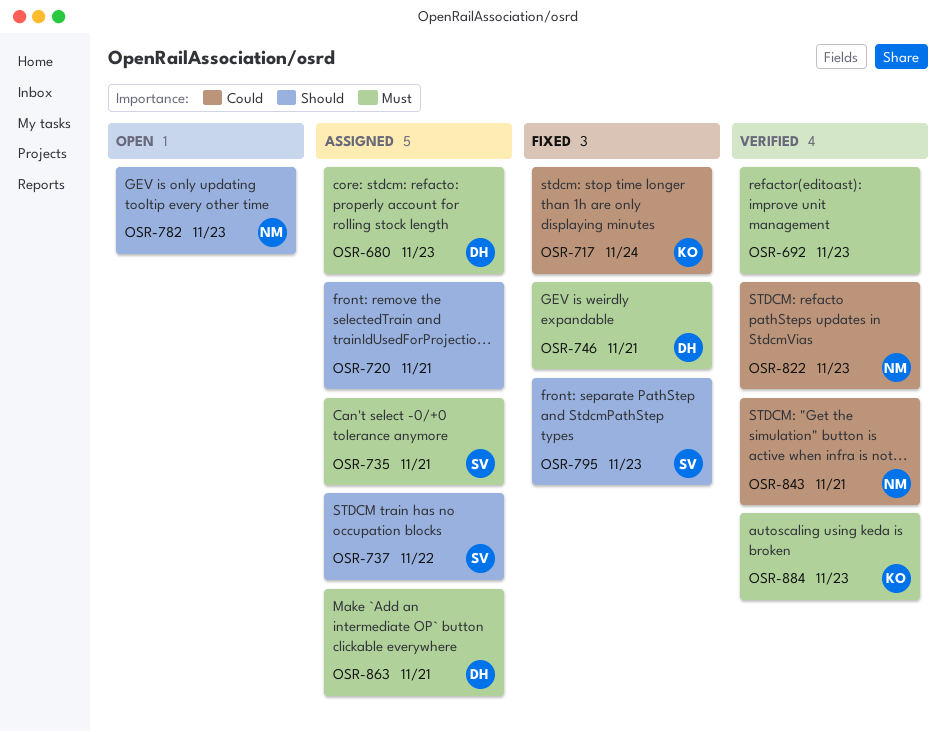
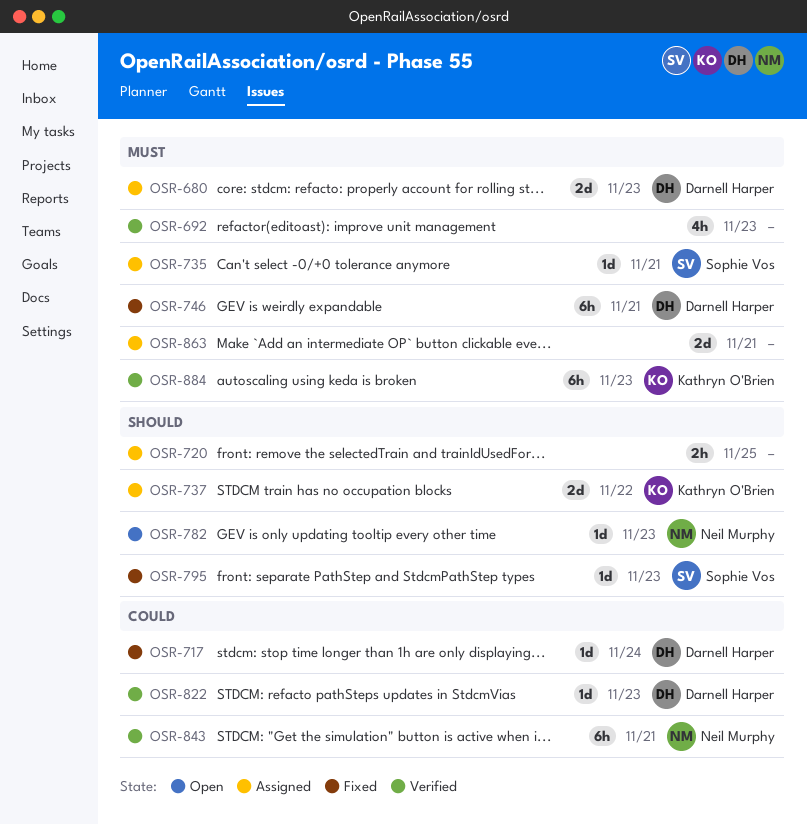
OSR-717, owner: Kathryn O'Brien -> Darnell Harper
OSR-720, due: Nov 21 -> Nov 25
OSR-737, owner: Sophie Vos -> Kathryn O'Brien
OSR-822, owner: Neil Murphy -> Darnell Harper
OSR-863, owner: Darnell Harper -> none

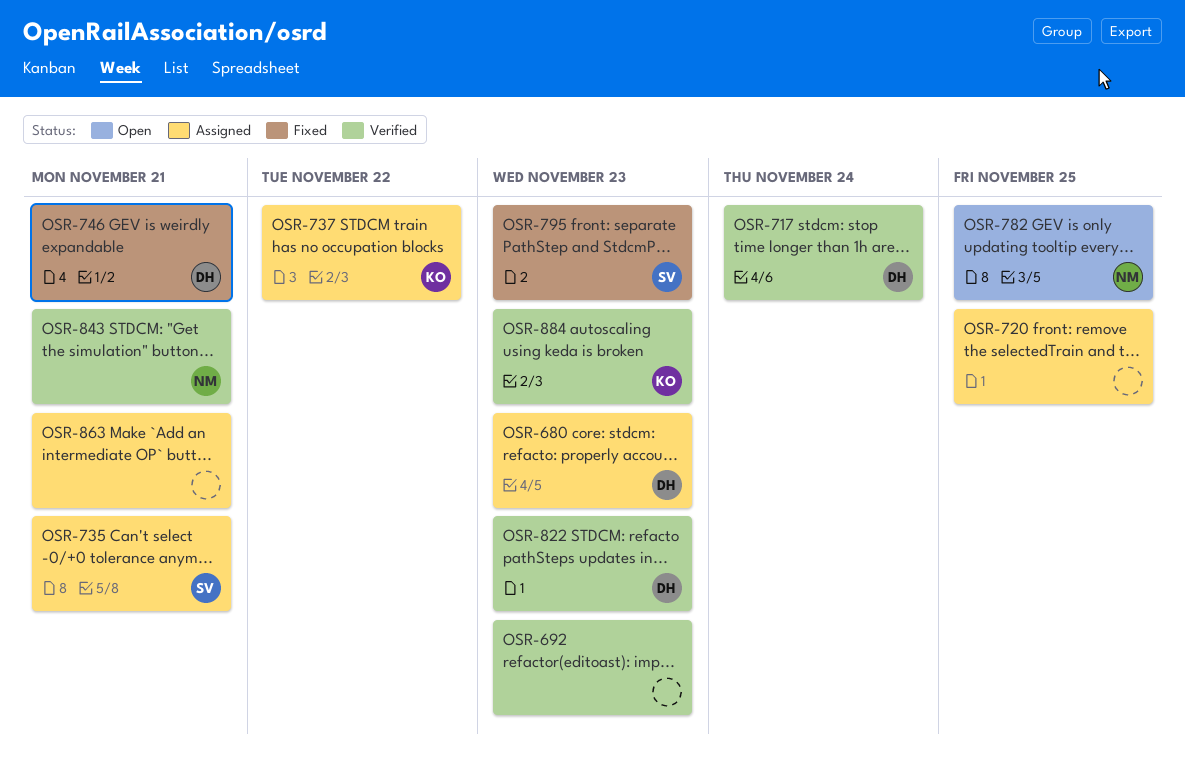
OSR-717, status: Fixed -> Verified
OSR-782, due: Nov 23 -> Nov 25

